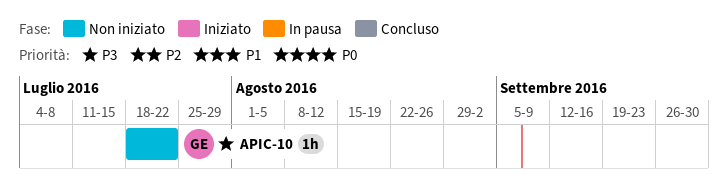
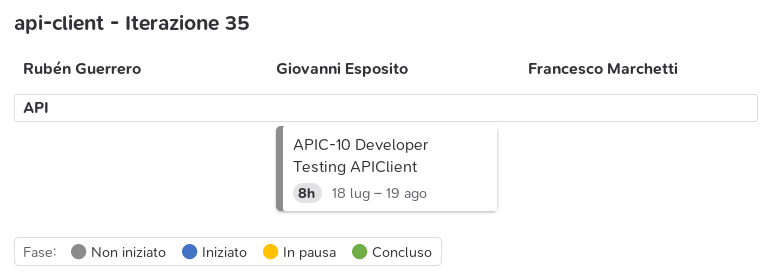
APIC-10, estimate: 1h -> 8h
APIC-10, due: Jul 22 -> Aug 19

